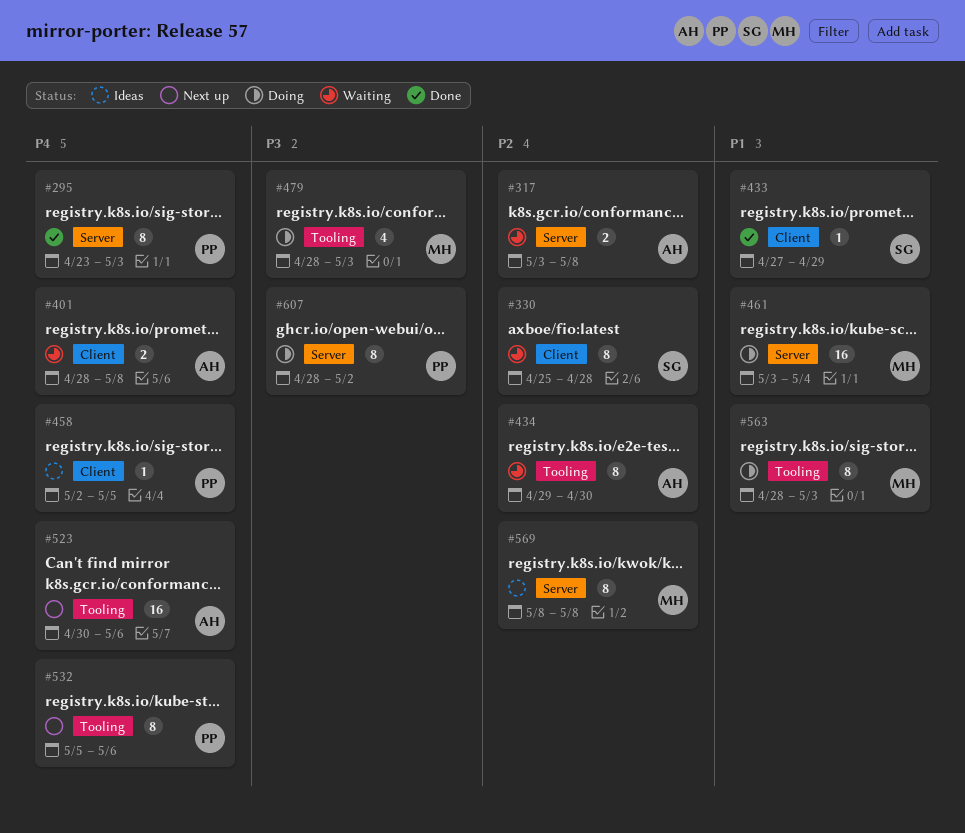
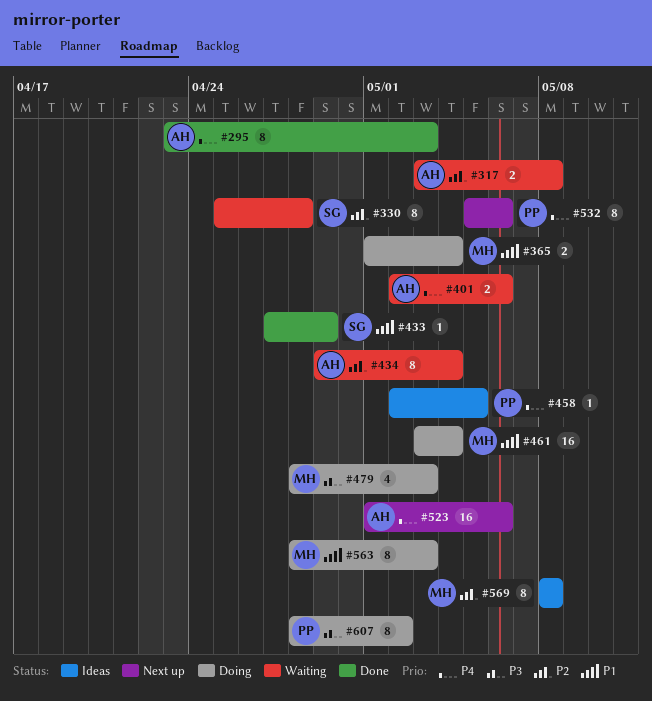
#295, owner: PP -> AH
#365: none -> present
#401, start: Apr 28 -> May 2
#401, due: May 8 -> May 6
#434, due: Apr 30 -> May 4
#523, start: Apr 30 -> May 1

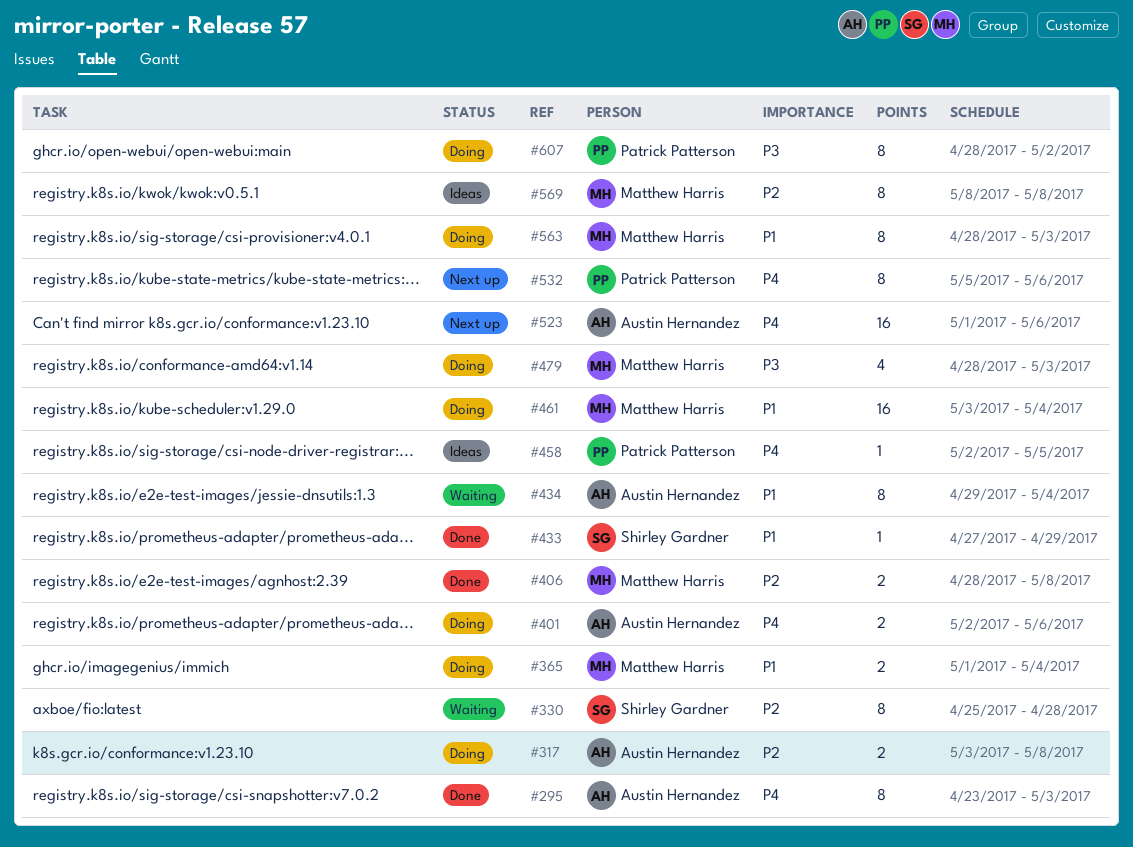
#317, status: Waiting -> Doing
#401, status: Waiting -> Doing
#406: none -> present
#434, priority: P2 -> P1

